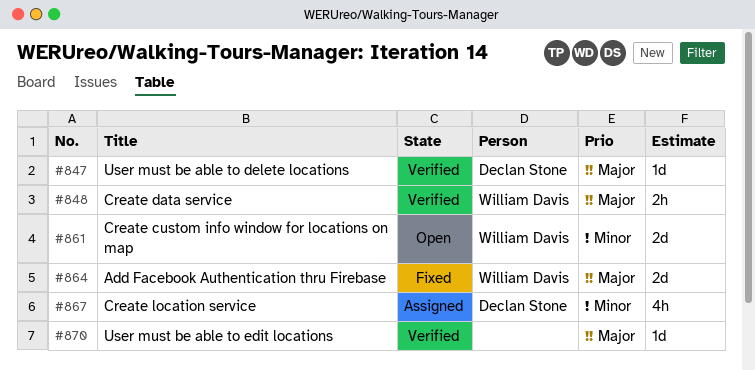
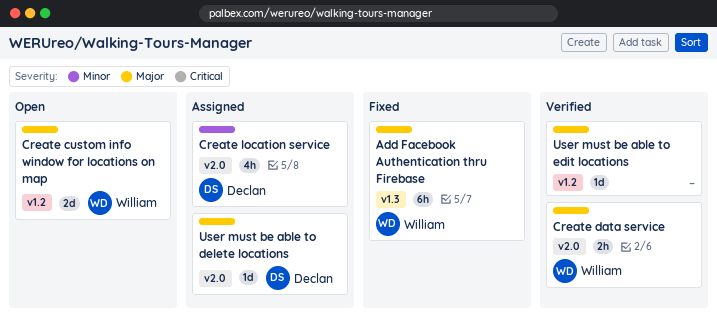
Add Facebook Authentication thru Firebase, estimate: 2d -> 6h
Create custom info window for locations on map, priority: Minor -> Major
User must be able to delete locations, status: Verified -> Assigned

